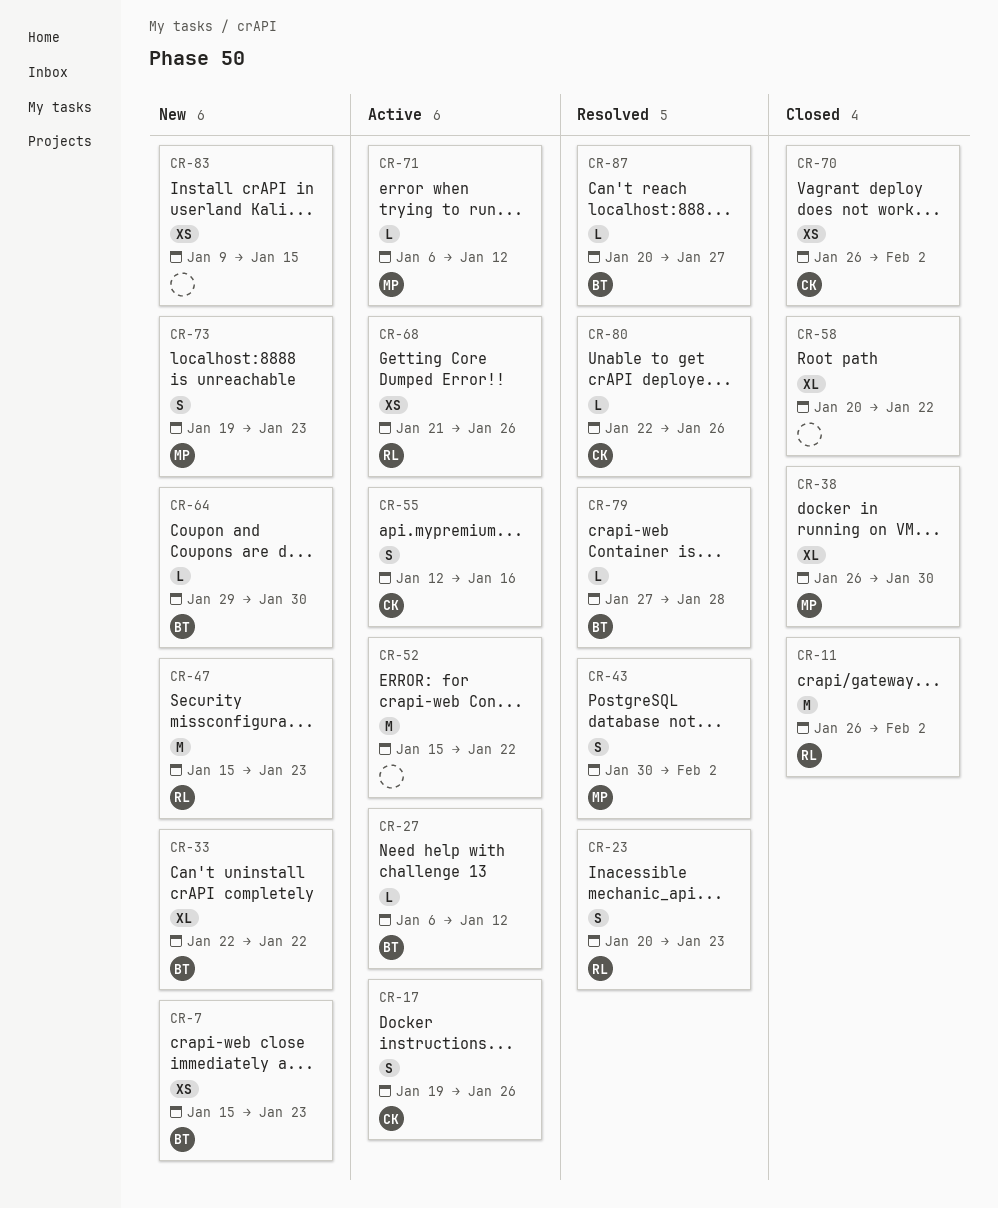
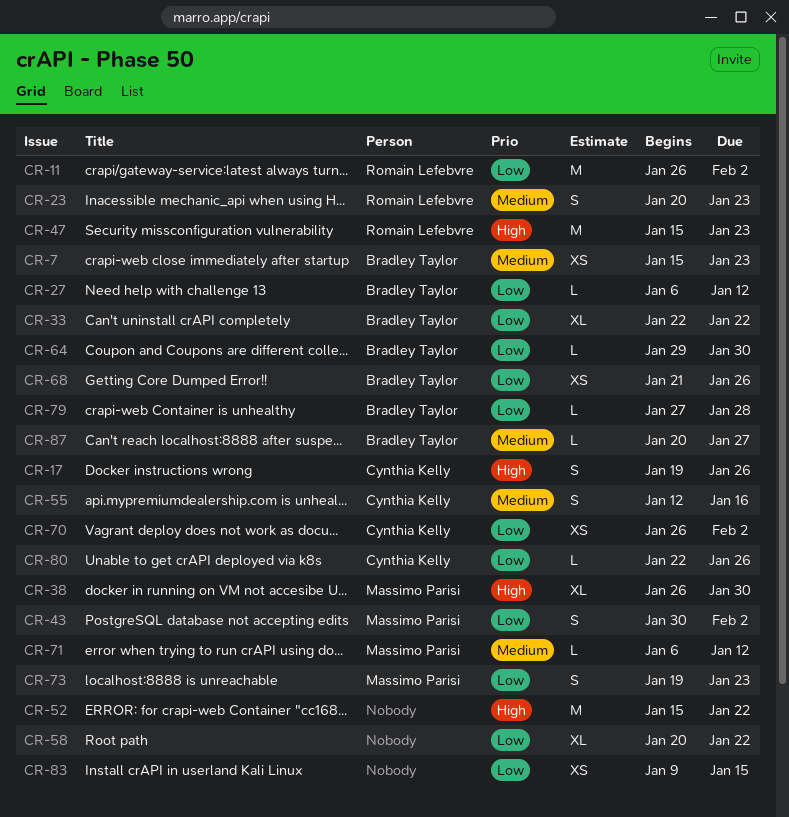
CR-68, owner: Romain Lefebvre -> Bradley Taylor

